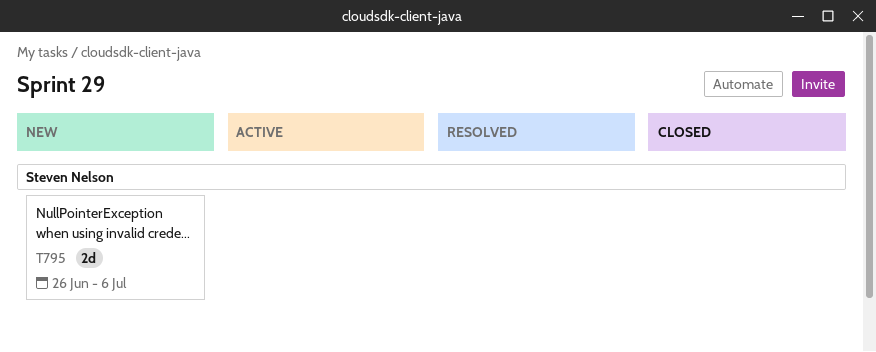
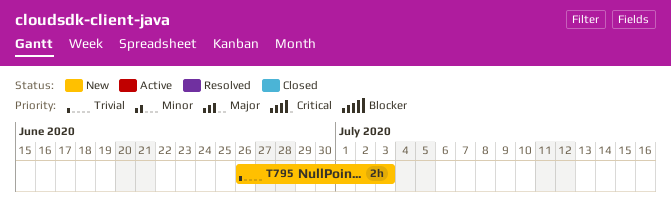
T795, estimate: 2d -> 2h
T795, due: Jul 6 -> Jul 3

